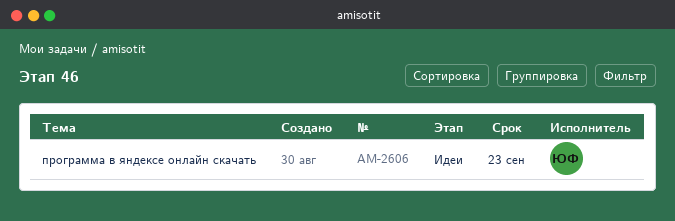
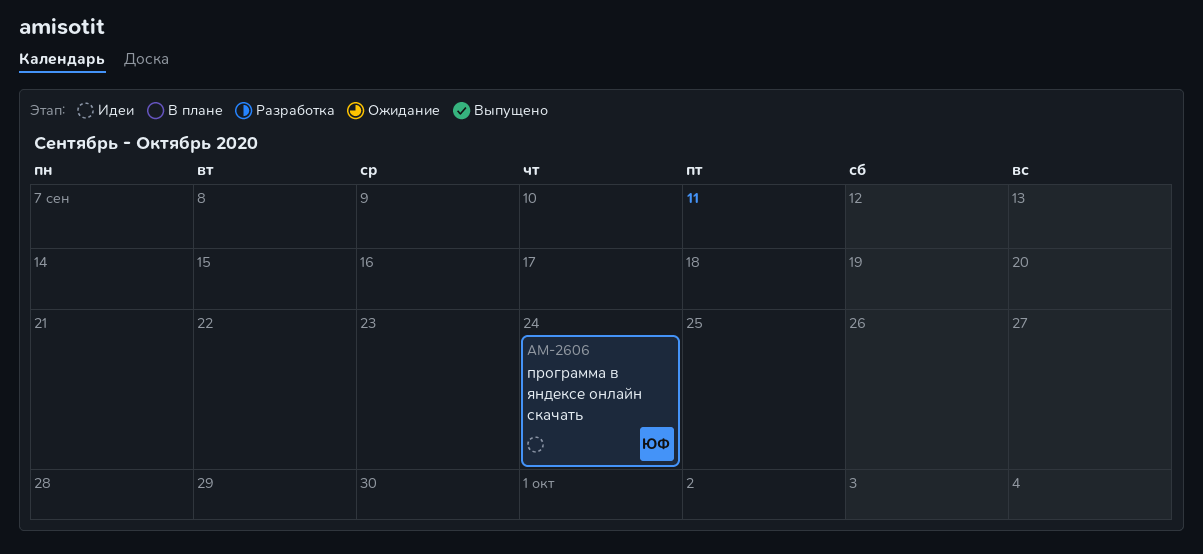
AM-2606, due: Sep 23 -> Sep 24

